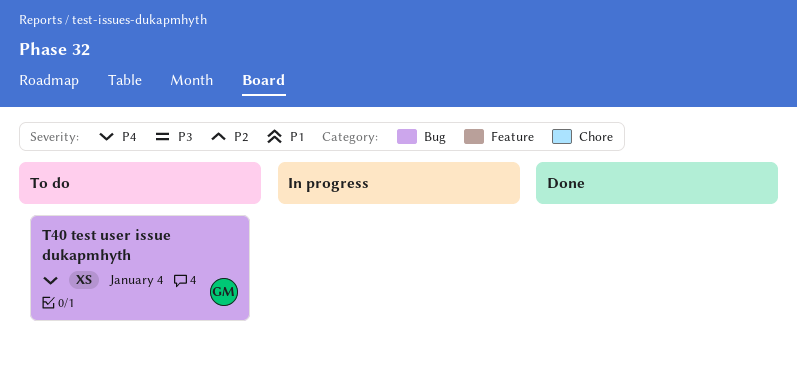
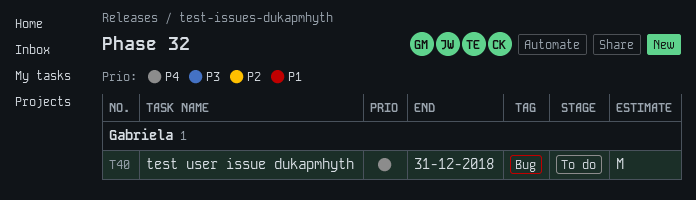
T40, estimate: XS -> M
T40, due: Jan 4 -> Dec 31

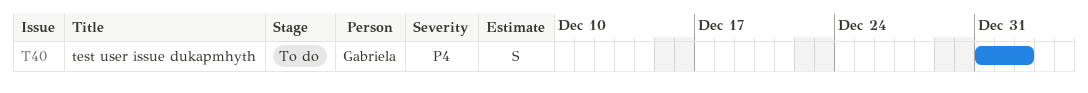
T40, estimate: M -> S
T40, due: Dec 31 -> Jan 2

